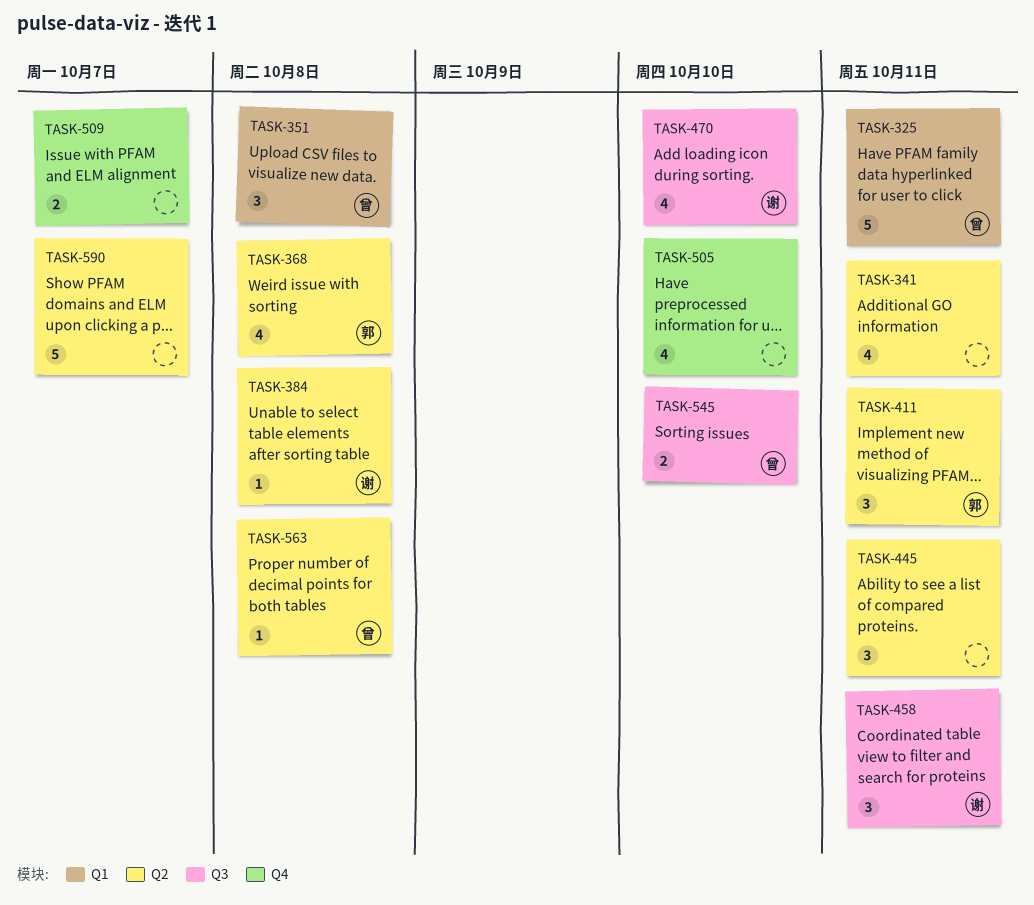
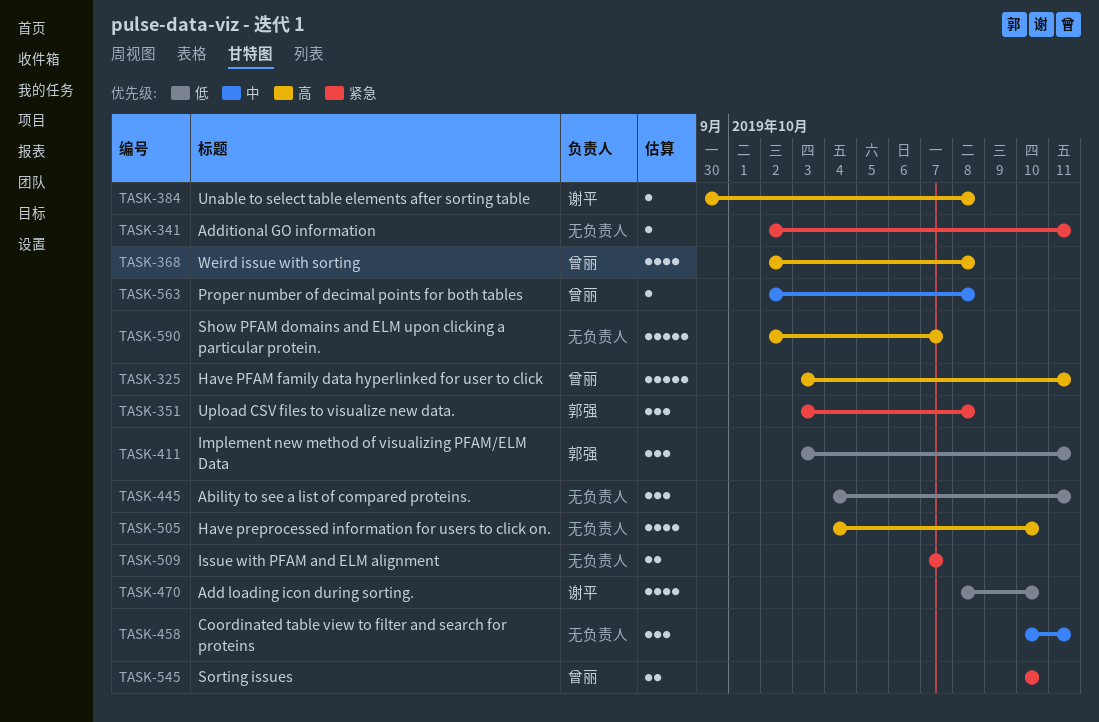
TASK-341, estimate: 4 -> 1
TASK-351, owner: 曾丽 -> 郭强
TASK-368, owner: 郭强 -> 曾丽
TASK-458, owner: 谢平 -> none

